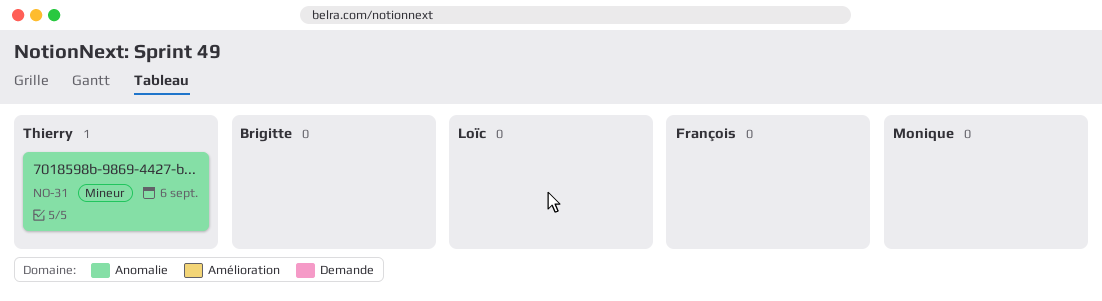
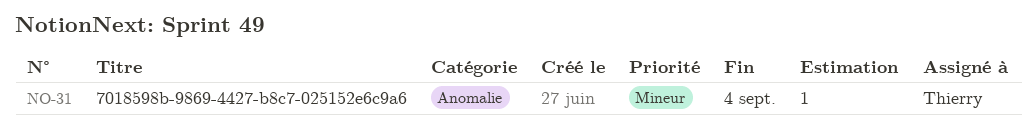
NO-31, due: Sep 6 -> Sep 4

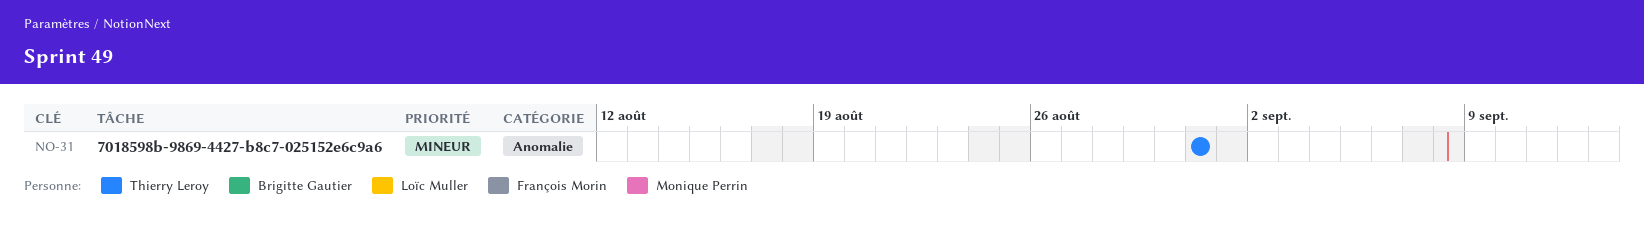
NO-31, due: Sep 4 -> Aug 31

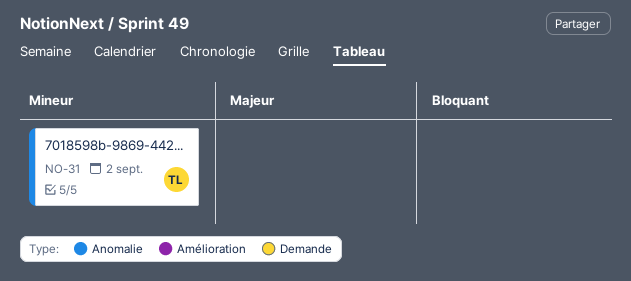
NO-31, due: Aug 31 -> Sep 2

